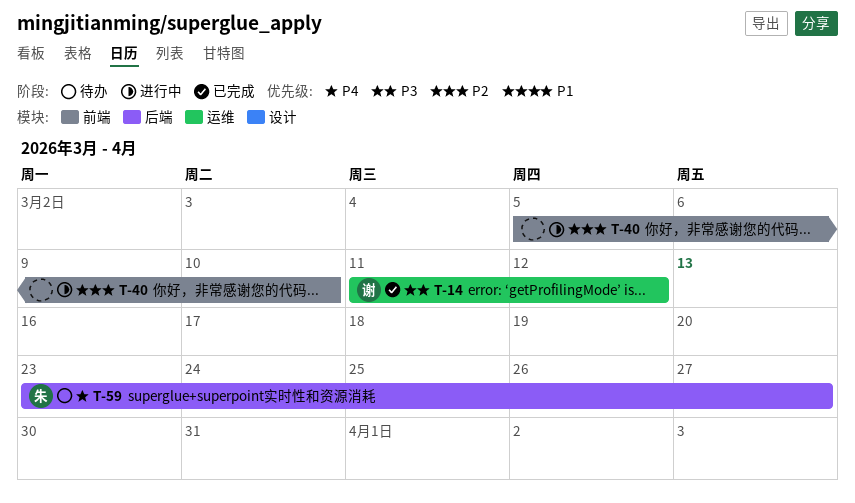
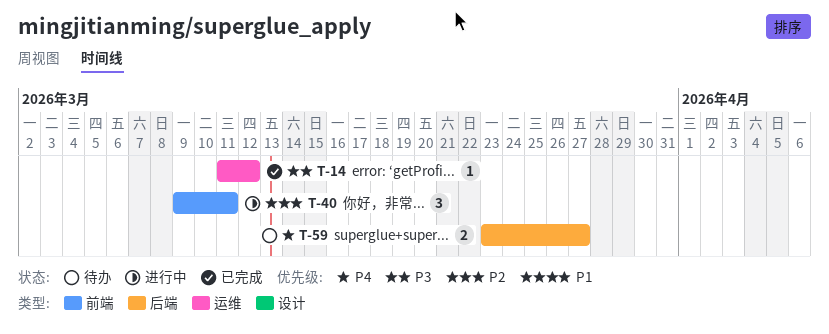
T-40, start: Mar 5 -> Mar 9
T-40, due: Mar 10 -> Mar 11

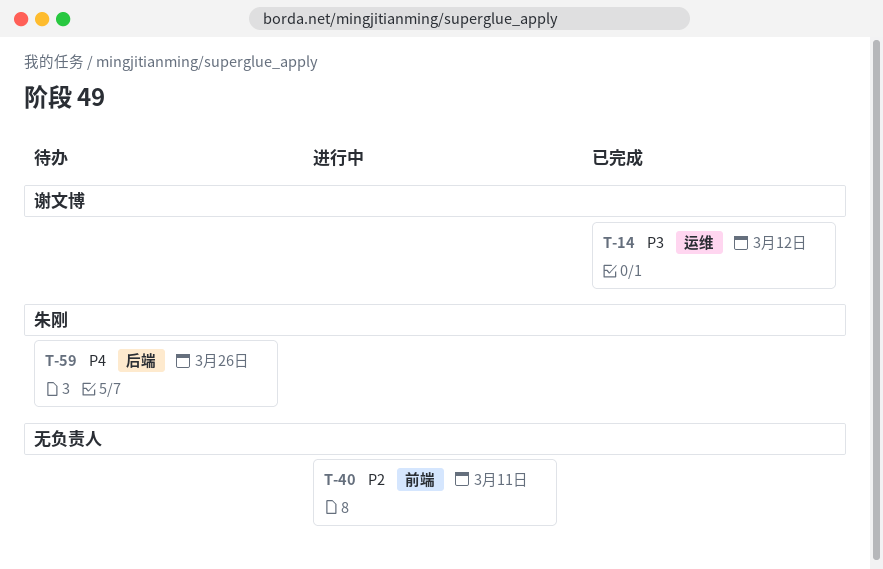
T-59, due: Mar 27 -> Mar 26

